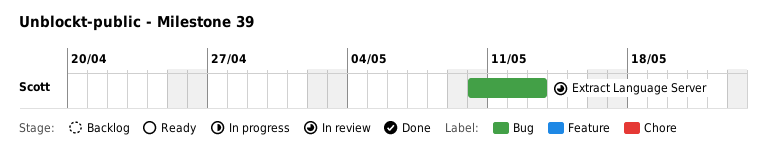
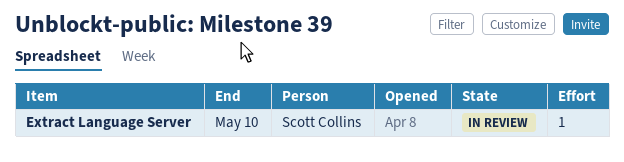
Extract Language Server, due: May 13 -> May 10

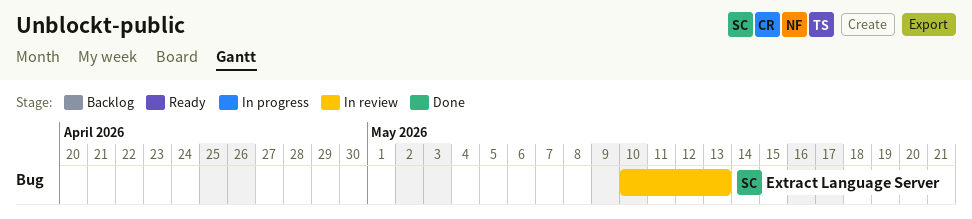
Extract Language Server, due: May 10 -> May 13

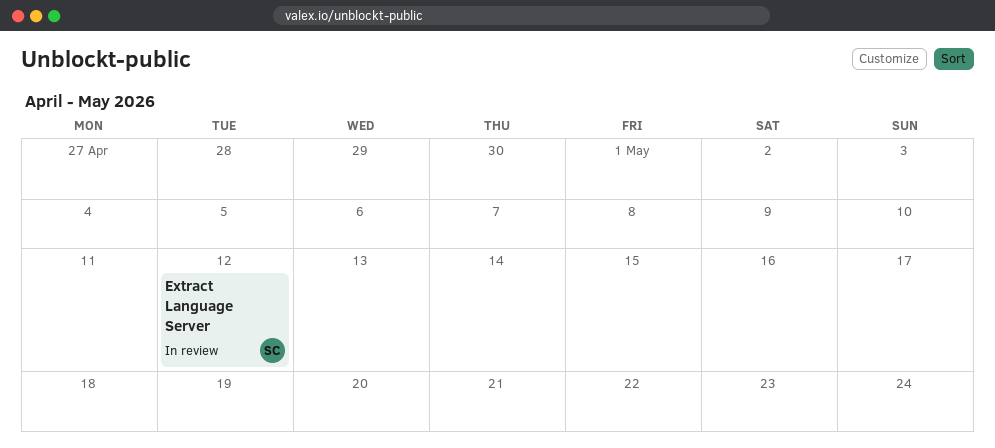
Extract Language Server, due: May 13 -> May 12

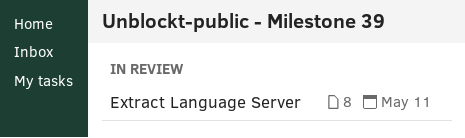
Extract Language Server, due: May 12 -> May 11

